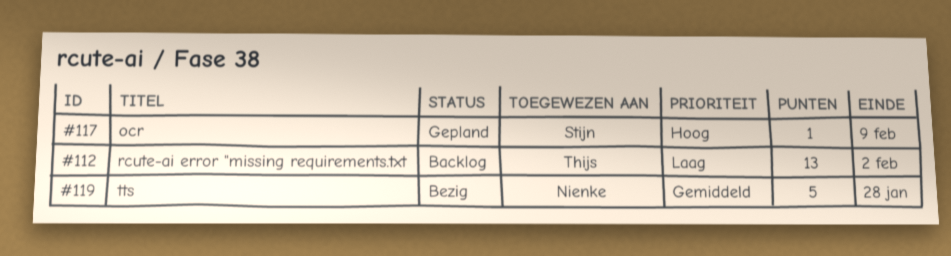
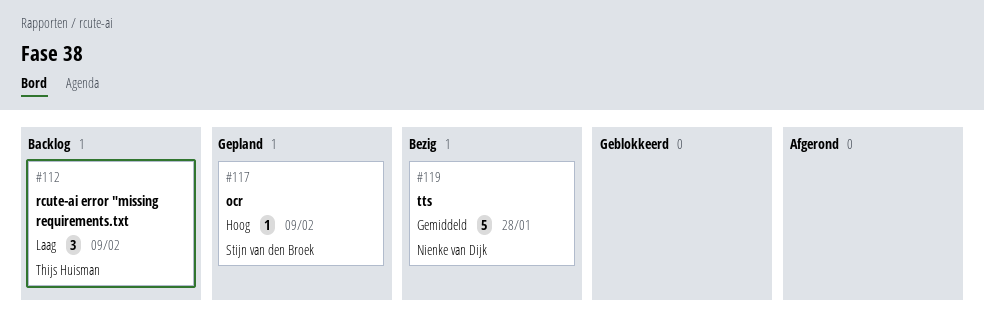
#112, estimate: 13 -> 3
#112, due: Feb 2 -> Feb 9

